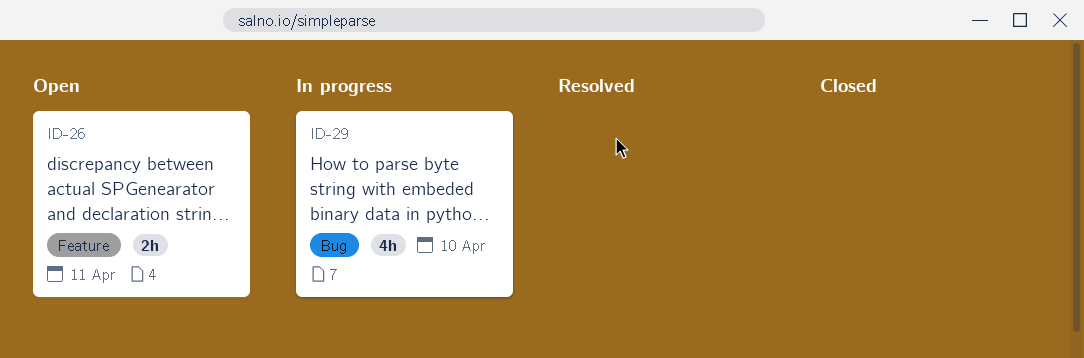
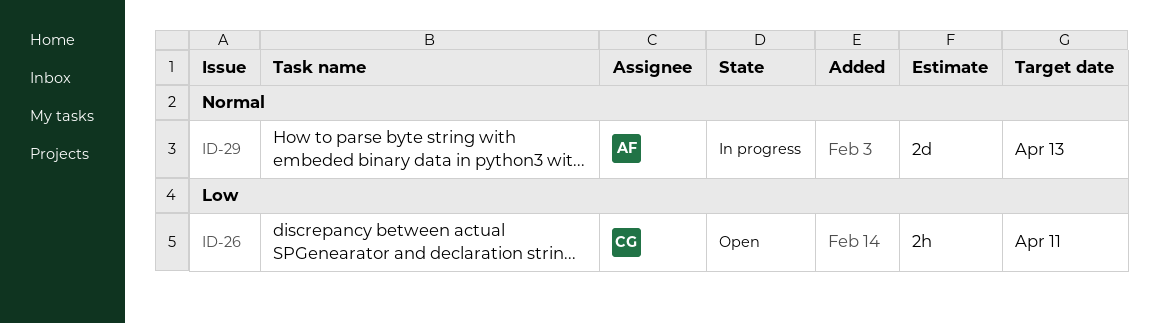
ID-29, estimate: 4h -> 2d
ID-29, due: Apr 10 -> Apr 13

